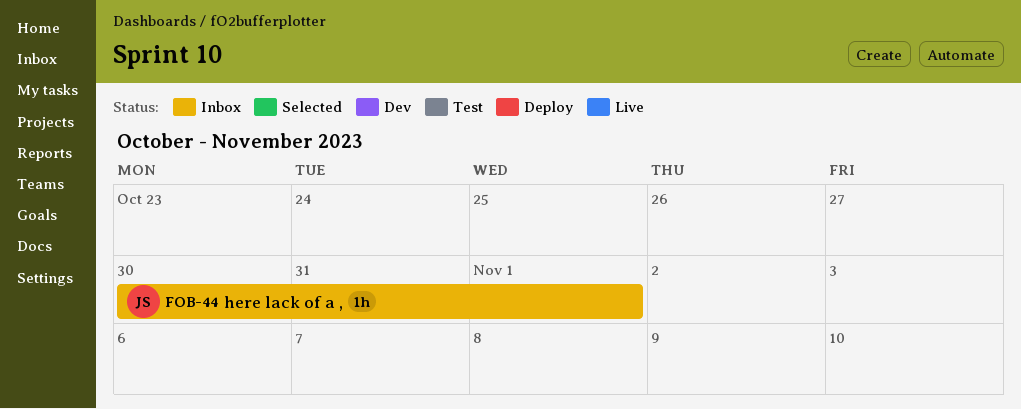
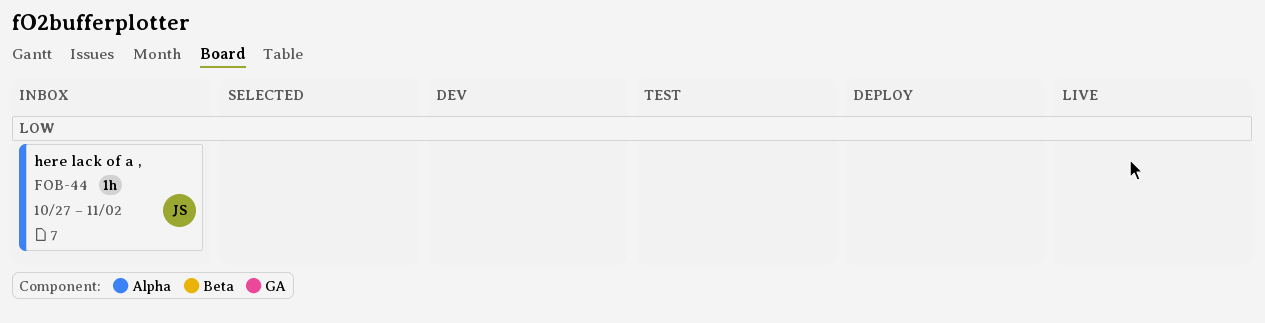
FOB-44, start: Oct 30 -> Oct 27
FOB-44, due: Nov 1 -> Nov 2

